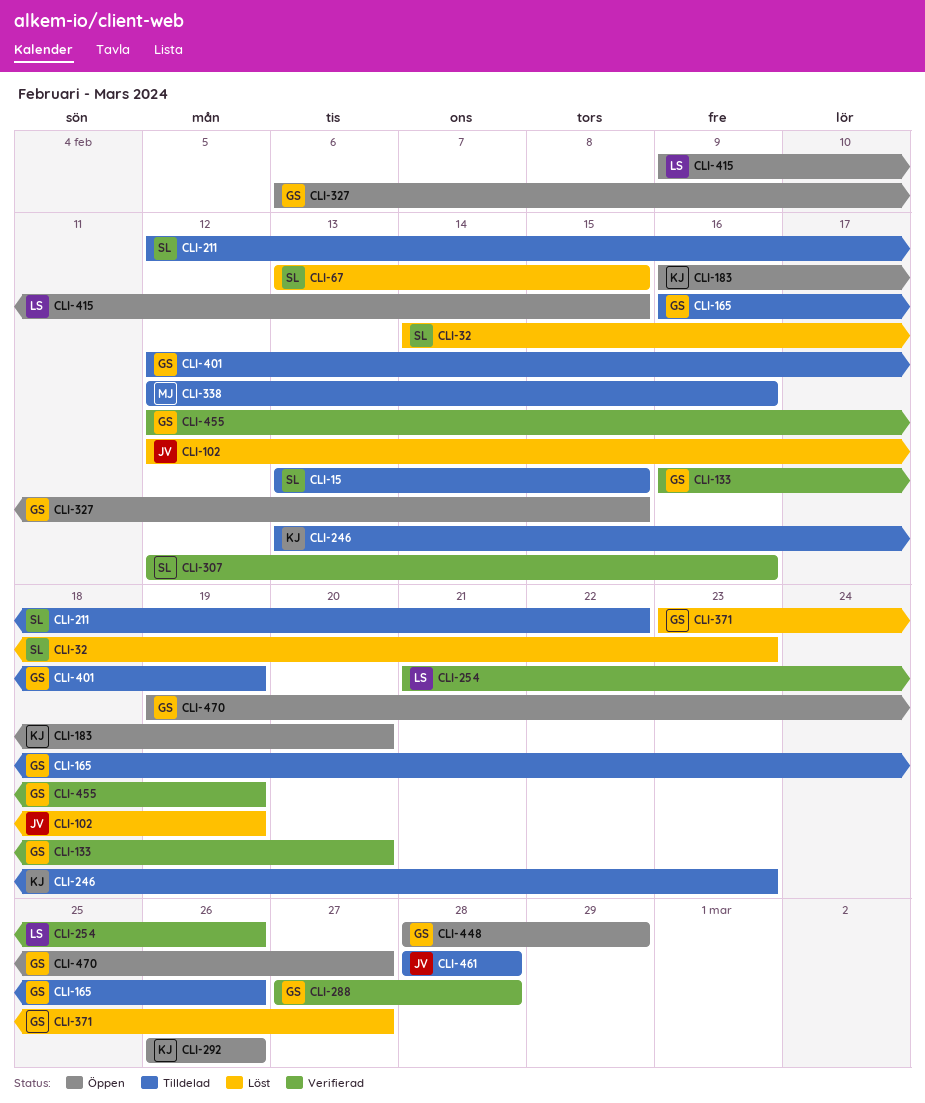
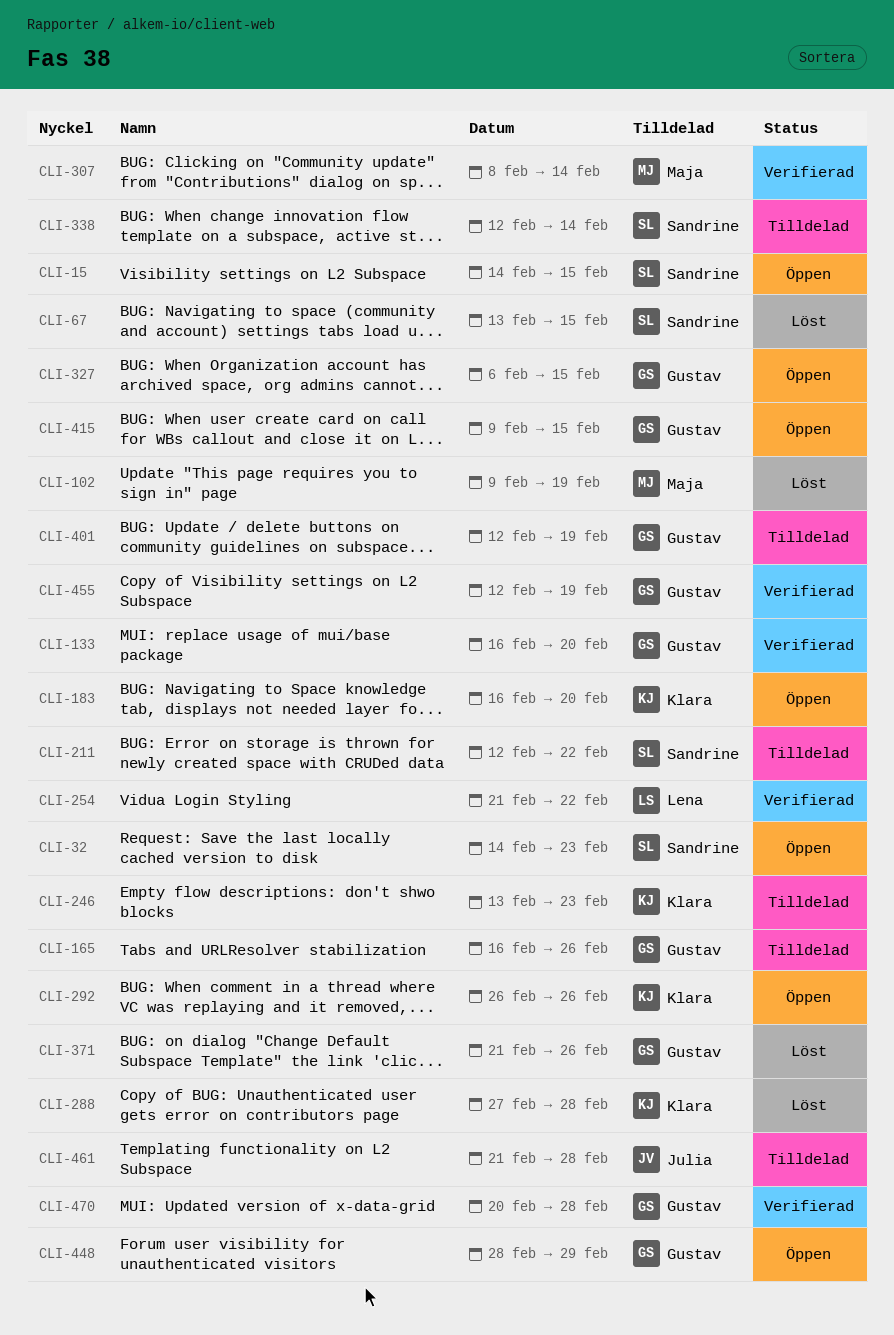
CLI-15, status: Tilldelad -> Öppen
CLI-15, start: Feb 13 -> Feb 14
CLI-32, status: Löst -> Öppen
CLI-102, owner: Julia -> Maja
CLI-102, start: Feb 12 -> Feb 9
CLI-254, due: Feb 26 -> Feb 22
CLI-288, status: Verifierad -> Löst
CLI-288, owner: Gustav -> Klara
CLI-307, owner: Sandrine -> Maja
CLI-307, start: Feb 12 -> Feb 8
CLI-307, due: Feb 16 -> Feb 14
CLI-338, owner: Maja -> Sandrine
CLI-338, due: Feb 16 -> Feb 14
CLI-371, start: Feb 23 -> Feb 21
CLI-371, due: Feb 27 -> Feb 26
CLI-415, owner: Lena -> Gustav
CLI-461, start: Feb 28 -> Feb 21
CLI-470, status: Öppen -> Verifierad
CLI-470, start: Feb 19 -> Feb 20
CLI-470, due: Feb 27 -> Feb 28

